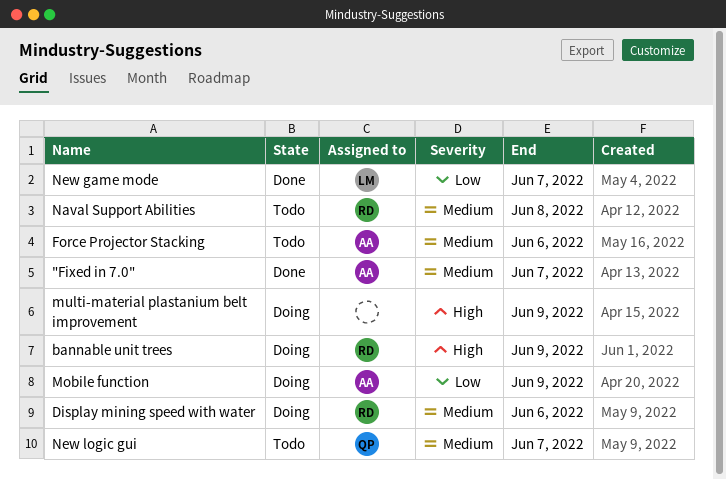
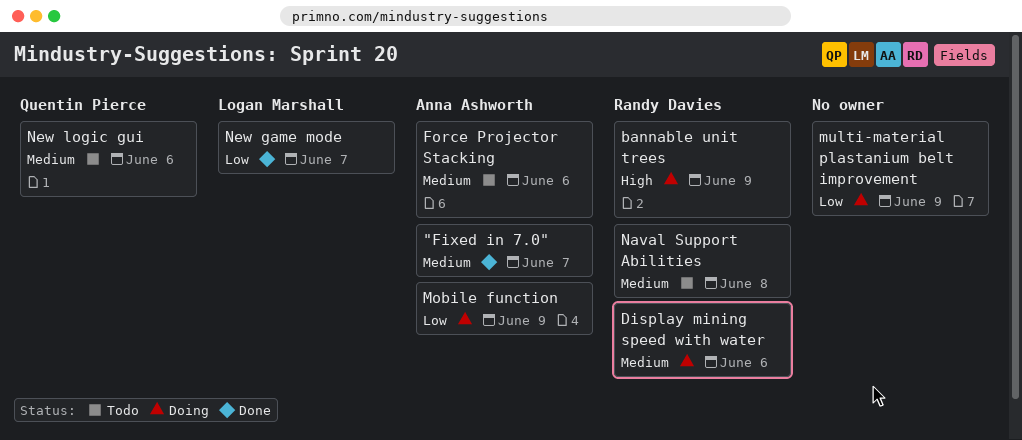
multi-material plastanium belt improvement, priority: High -> Low
New logic gui, due: Jun 7 -> Jun 6

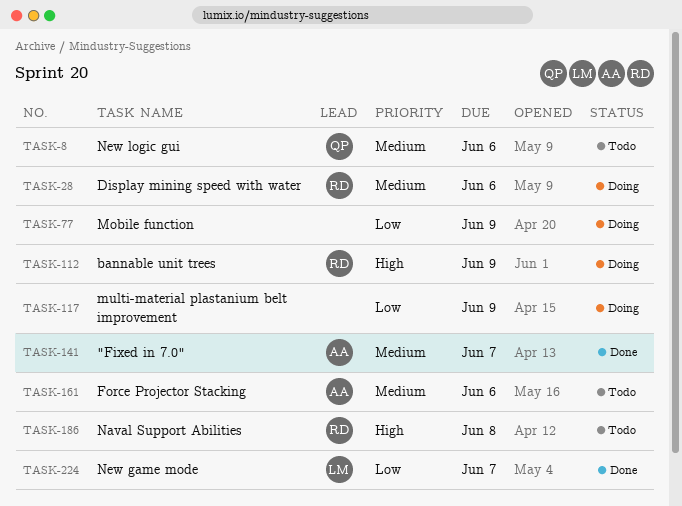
Mobile function, owner: Anna Ashworth -> none
Naval Support Abilities, priority: Medium -> High

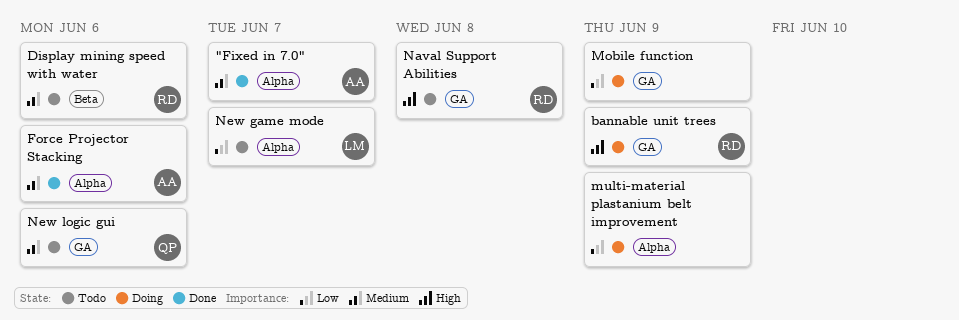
Display mining speed with water, status: Doing -> Todo
Force Projector Stacking, status: Todo -> Done
New game mode, status: Done -> Todo

